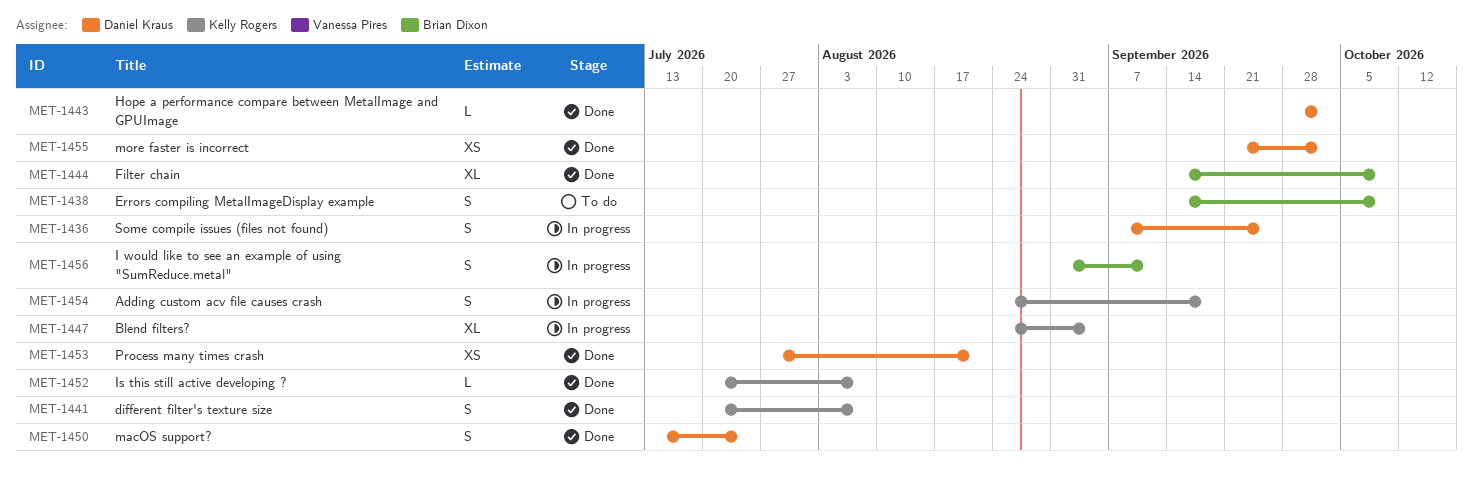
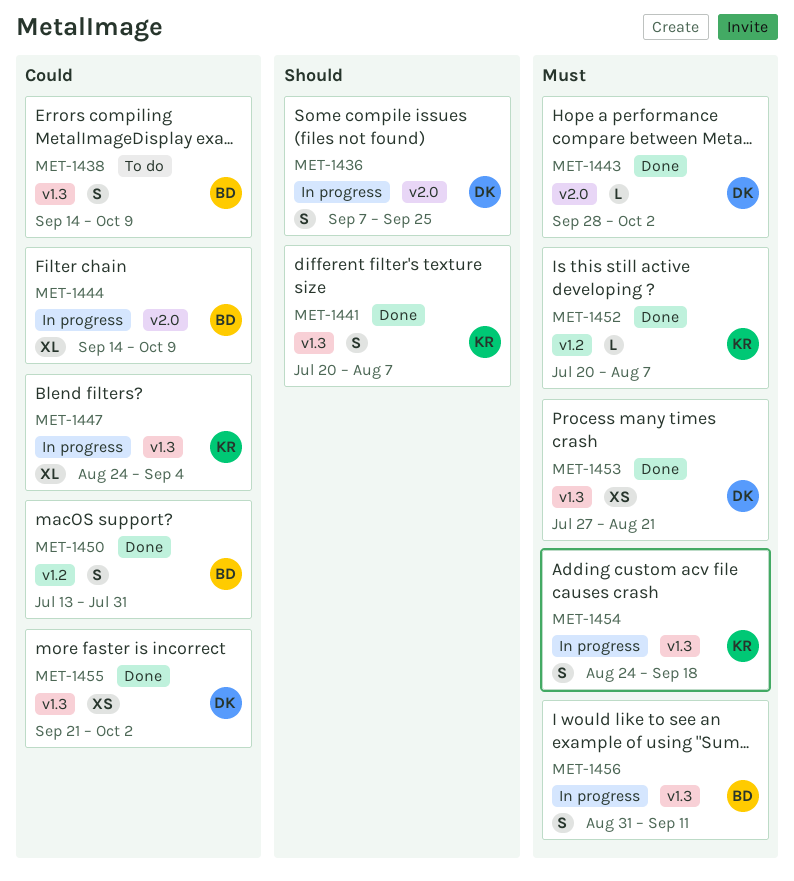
MET-1444, status: Done -> In progress
MET-1450, owner: Daniel Kraus -> Brian Dixon
MET-1450, due: Jul 24 -> Jul 31

